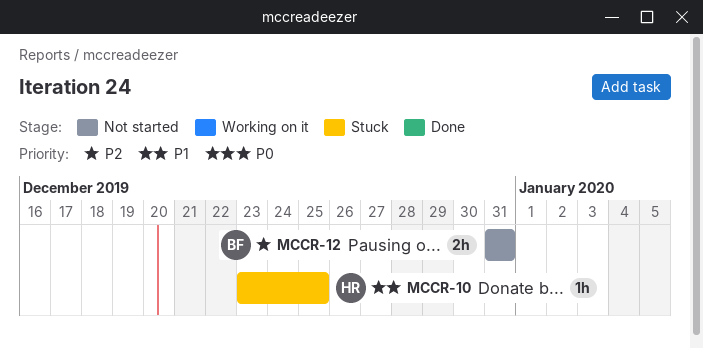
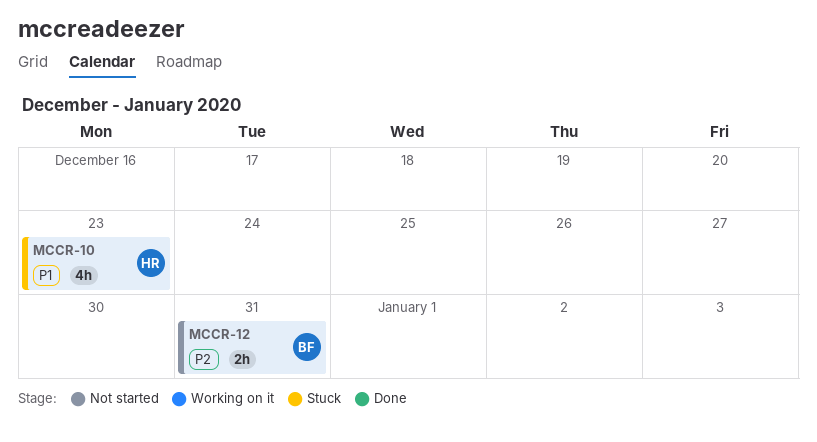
MCCR-10, estimate: 1h -> 4h
MCCR-10, due: Dec 25 -> Dec 23

